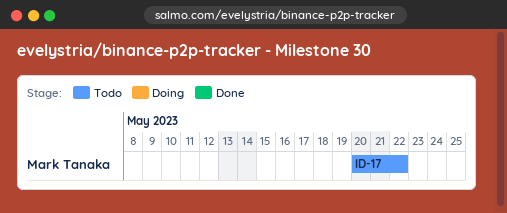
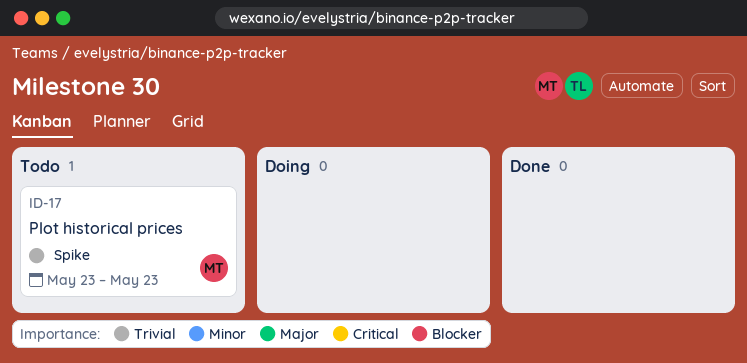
ID-17, start: May 20 -> May 23
ID-17, due: May 22 -> May 23

